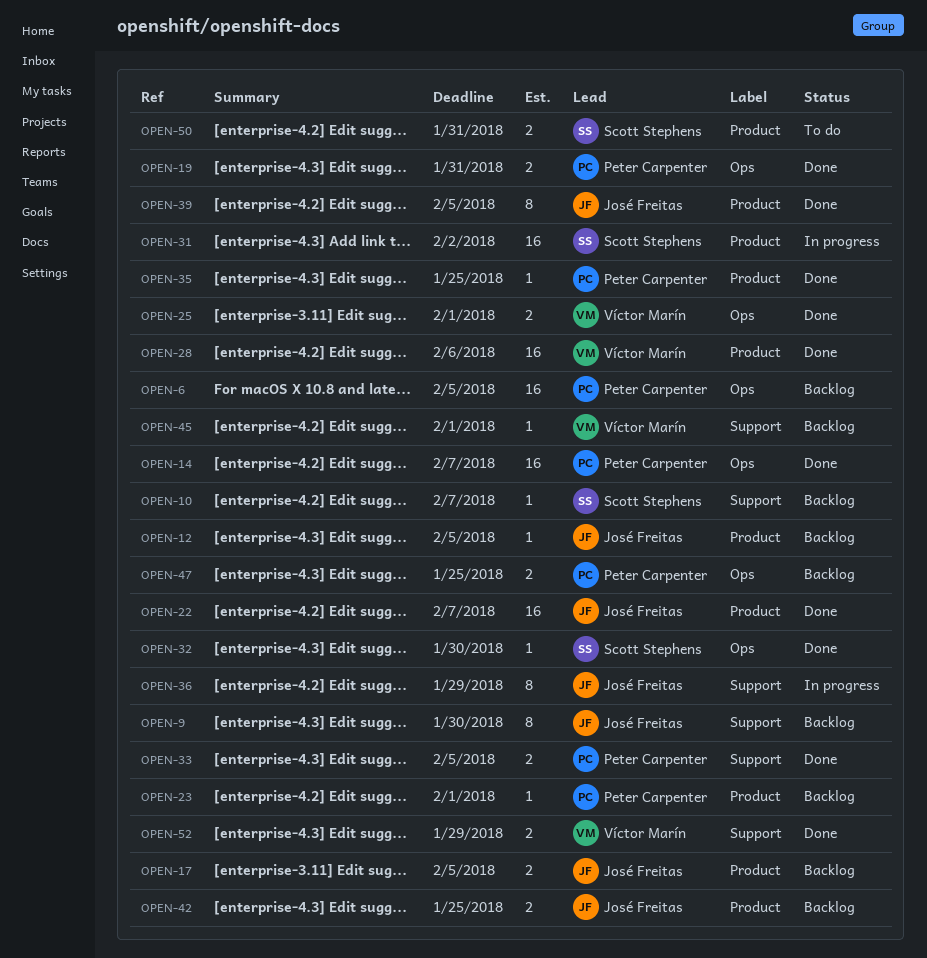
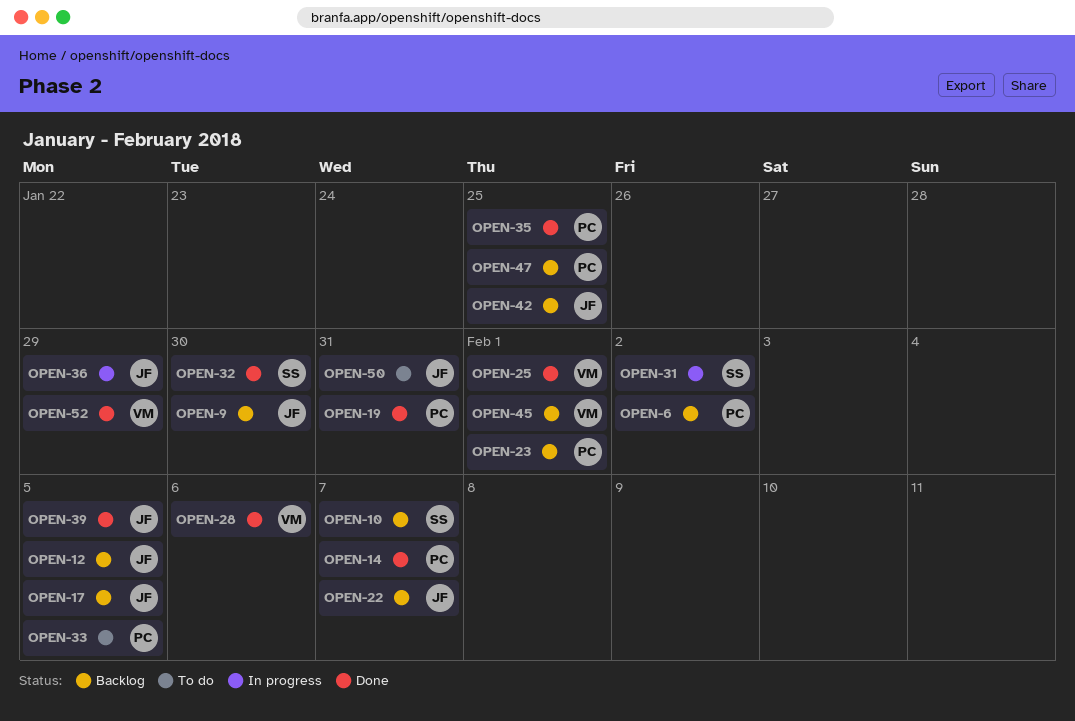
OPEN-6, due: Feb 5 -> Feb 2
OPEN-22, status: Done -> Backlog
OPEN-33, status: Done -> To do
OPEN-50, owner: Scott Stephens -> José Freitas

